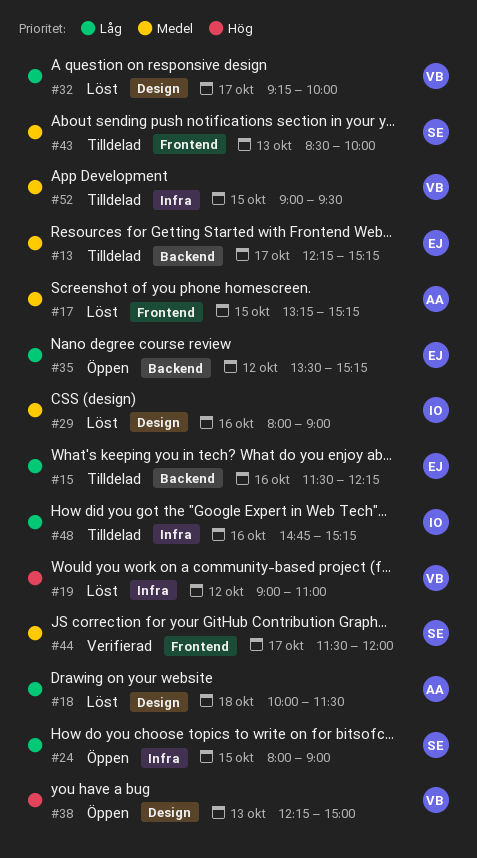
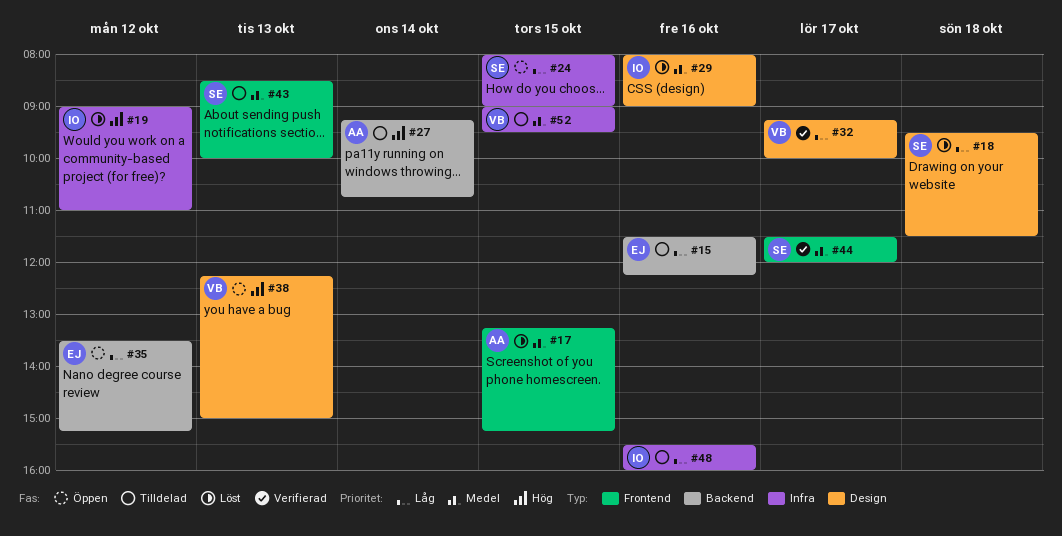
#13: present -> none
#18, owner: AA -> SE
#18, begins: 10:00 -> 09:30
#19, owner: VB -> IO
#27: none -> present
#32, status: Löst -> Verifierad
#48, begins: 14:45 -> 15:30
#48, ends: 15:15 -> 16:00

